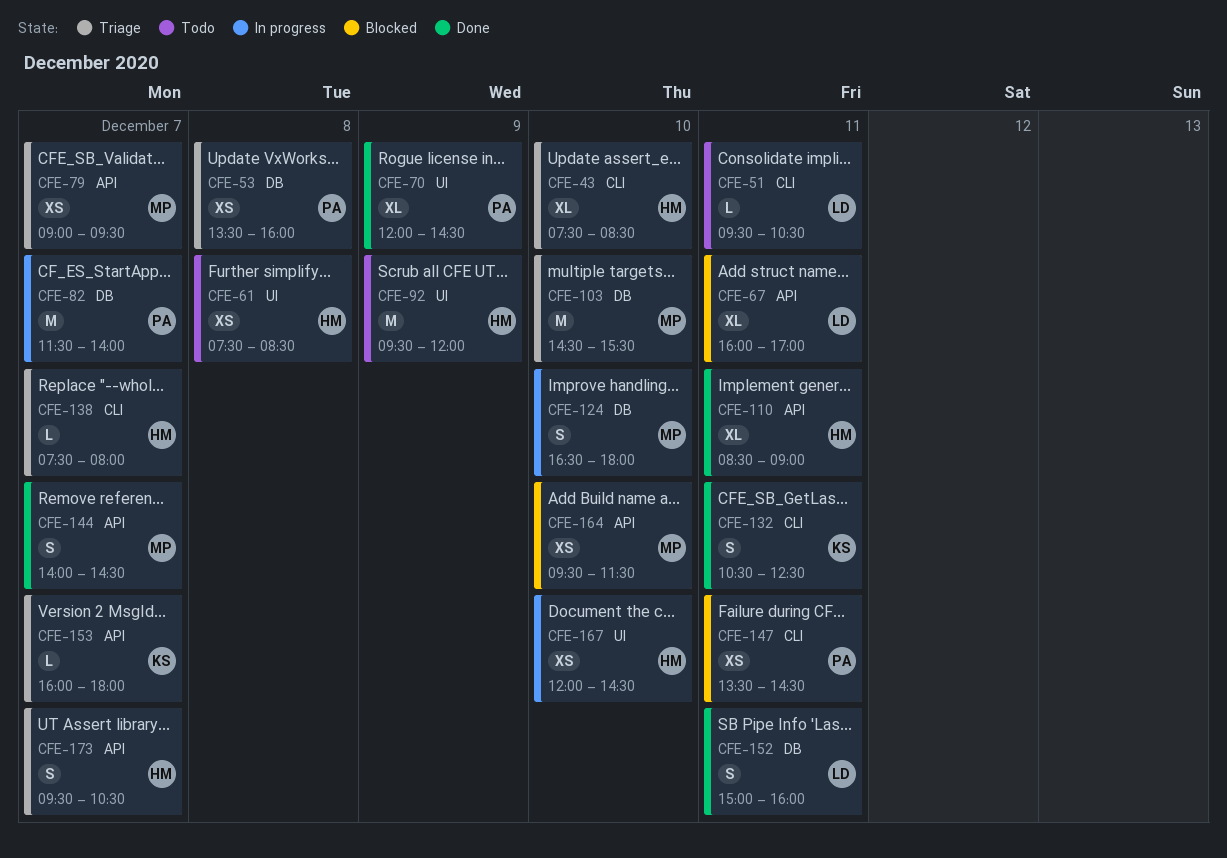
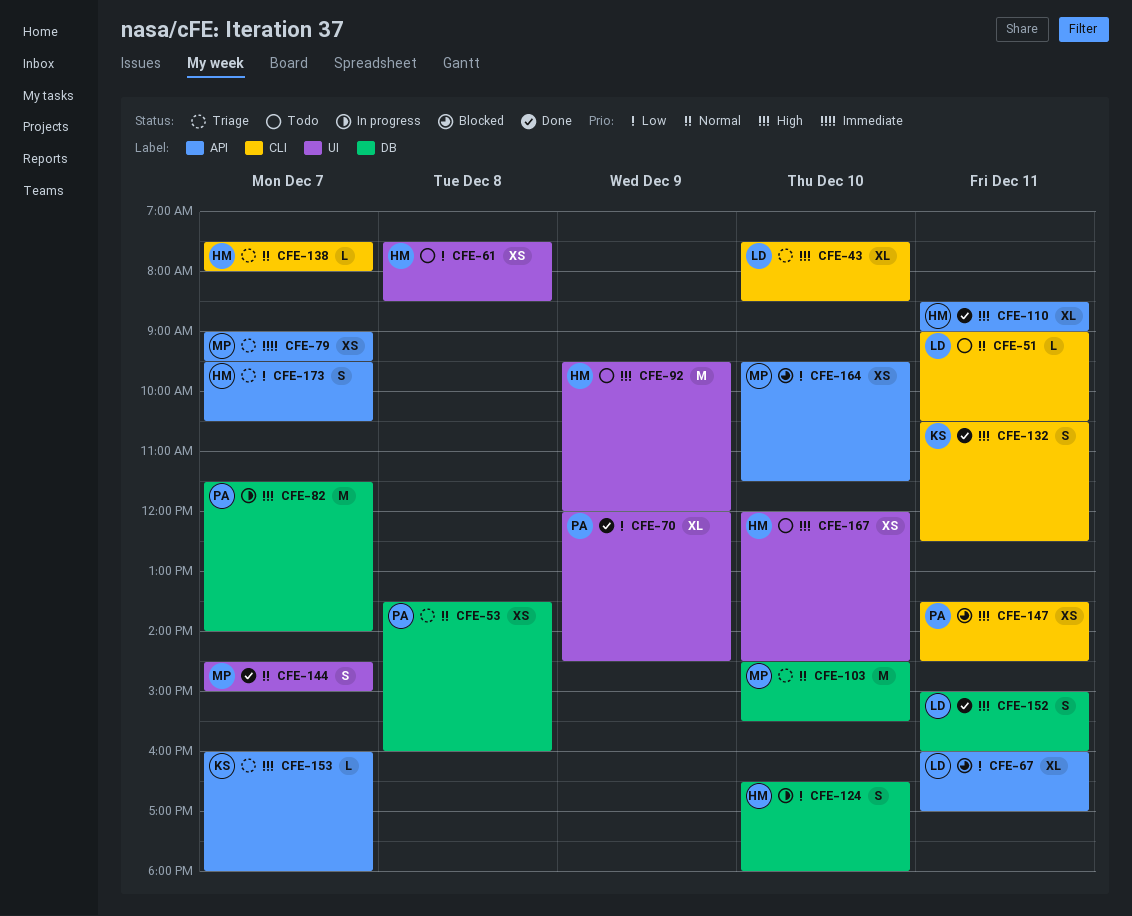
CFE-43, owner: HM -> LD
CFE-51, begins: 09:30 -> 09:00
CFE-124, owner: MP -> HM
CFE-144, label: API -> UI
CFE-144, begins: 14:00 -> 14:30
CFE-144, ends: 14:30 -> 15:00
CFE-167, status: In progress -> Todo

